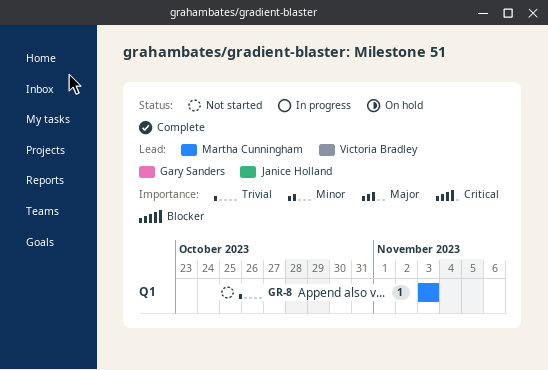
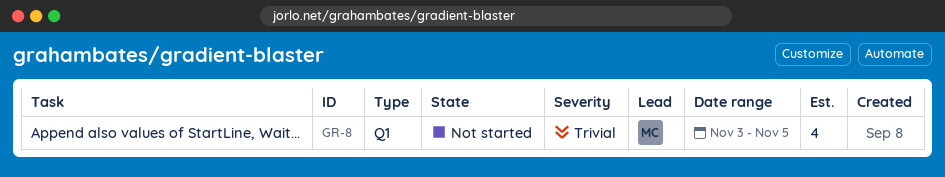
GR-8, estimate: 1 -> 4
GR-8, due: Nov 3 -> Nov 5

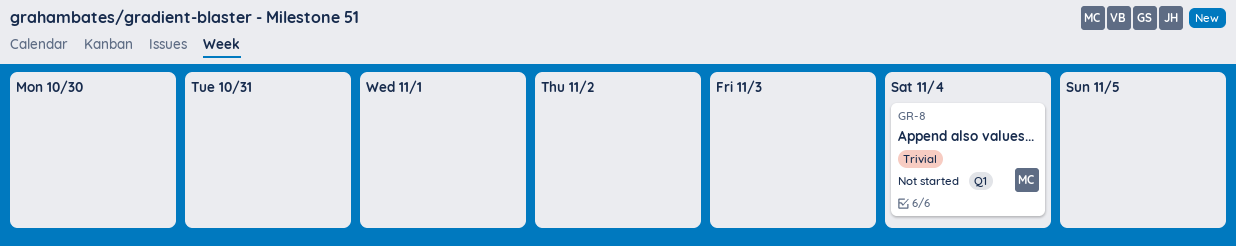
GR-8, due: Nov 5 -> Nov 4

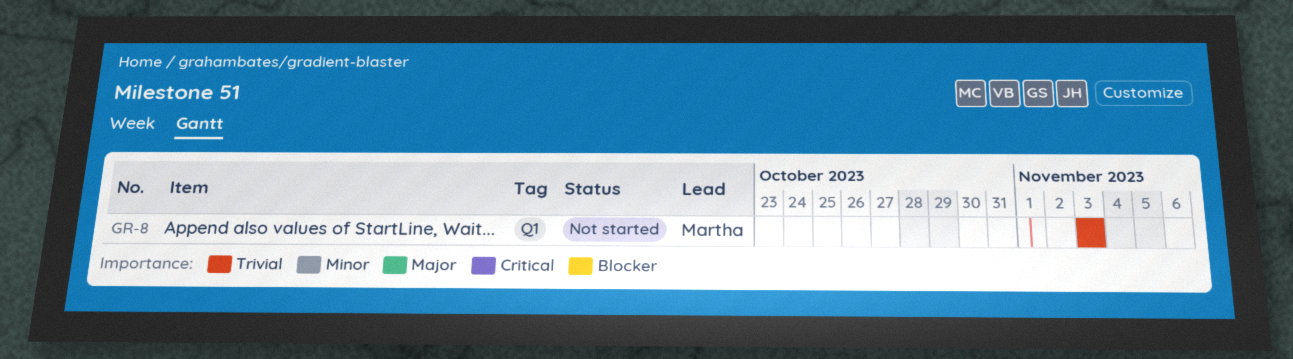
GR-8, due: Nov 4 -> Nov 3

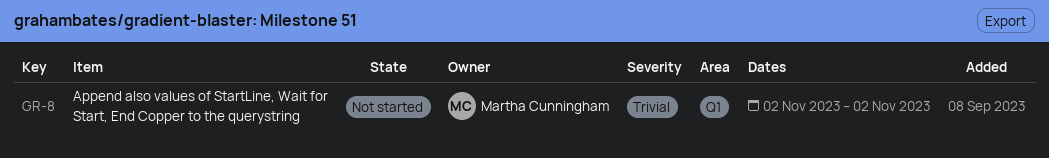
GR-8, start: Nov 3 -> Nov 2
GR-8, due: Nov 3 -> Nov 2

